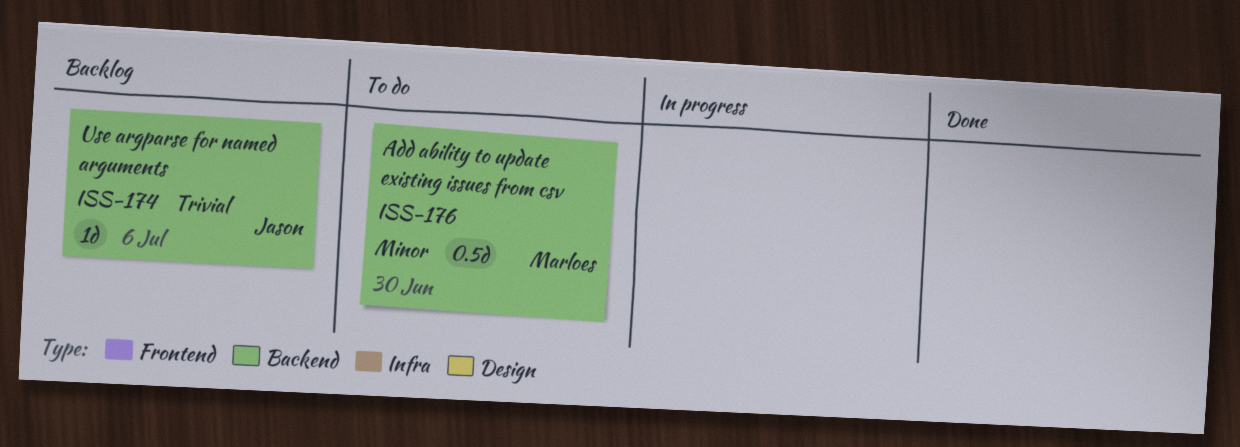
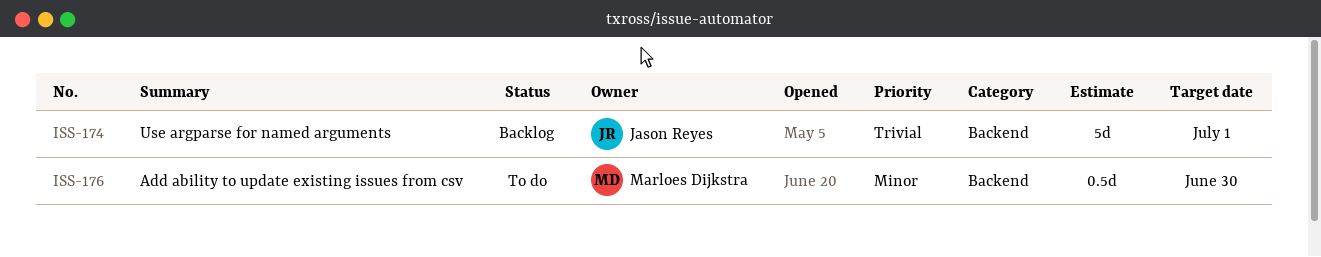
ISS-174, estimate: 1d -> 5d
ISS-174, due: Jul 6 -> Jul 1

